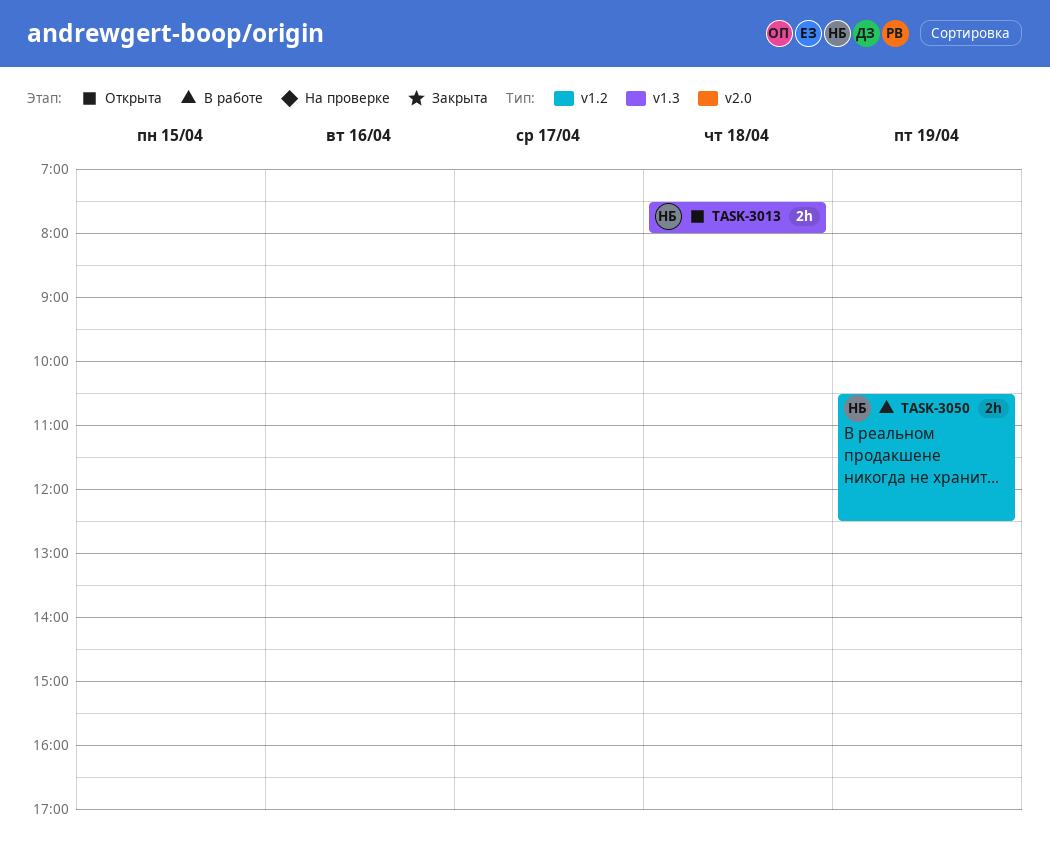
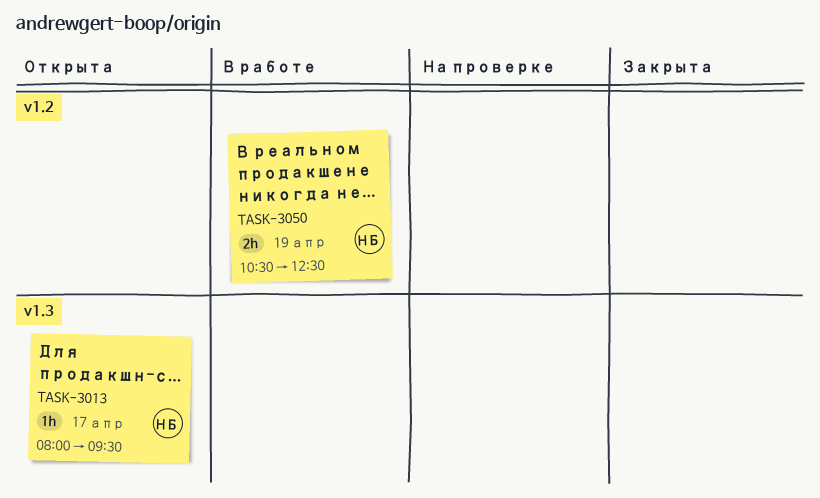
TASK-3013, estimate: 2h -> 1h
TASK-3013, day: Apr 18 -> Apr 17
TASK-3013, begins: 07:30 -> 08:00
TASK-3013, ends: 08:00 -> 09:30

